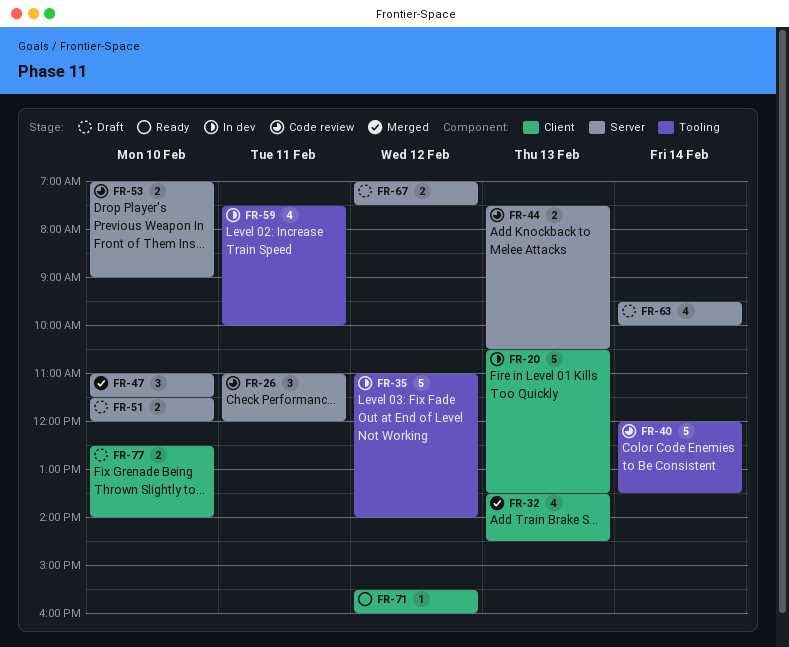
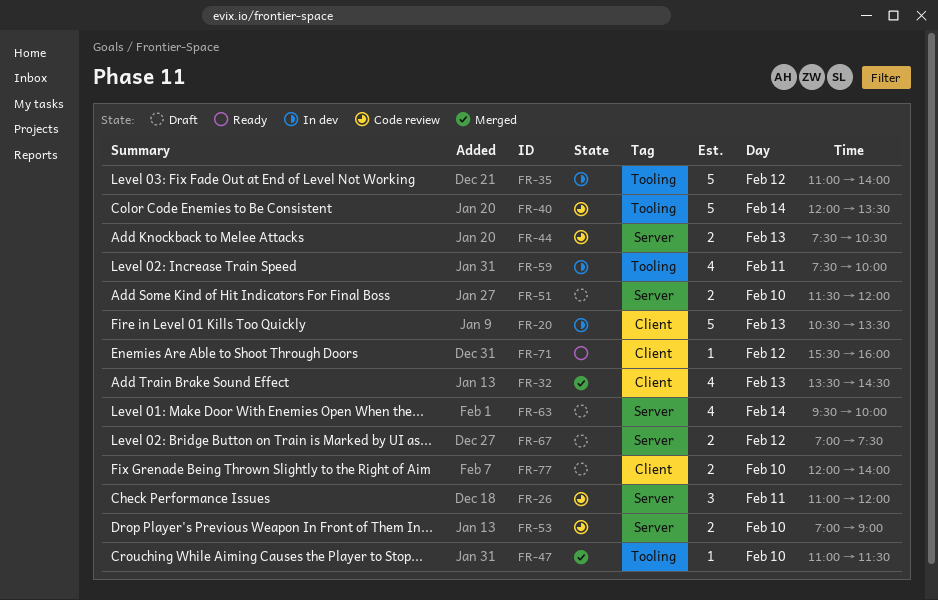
FR-47, label: Server -> Tooling
FR-47, estimate: 3 -> 1
FR-77, begins: 12:30 -> 12:00

